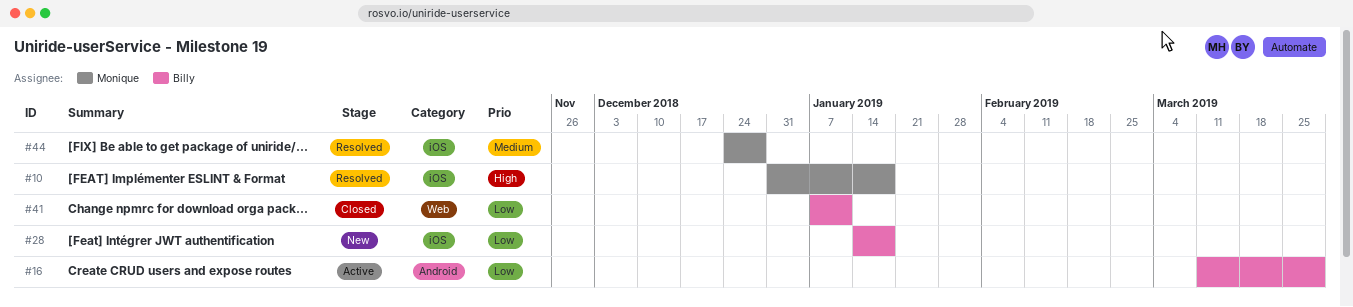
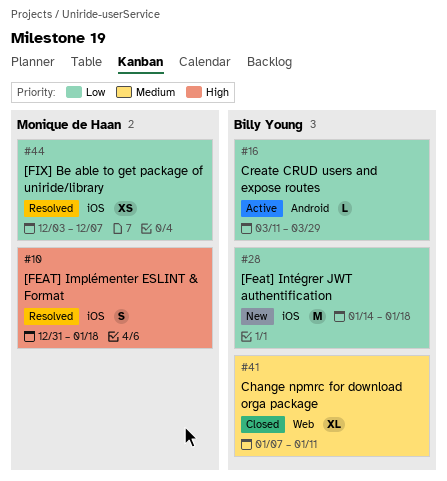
#41, priority: Low -> Medium
#44, priority: Medium -> Low
#44, start: Dec 24 -> Dec 3
#44, due: Dec 28 -> Dec 7

